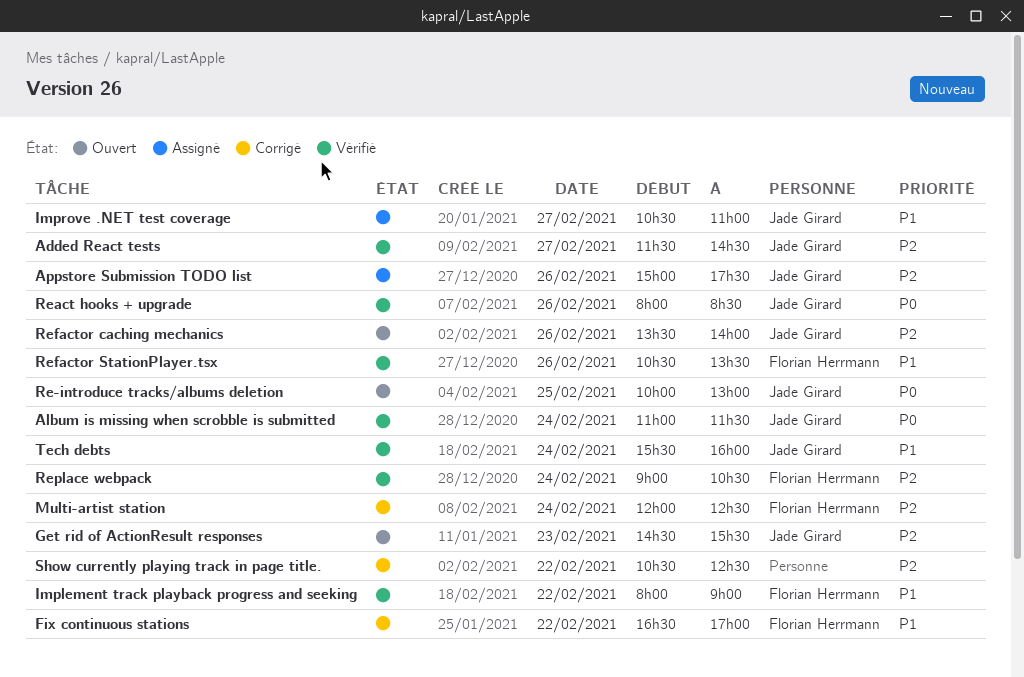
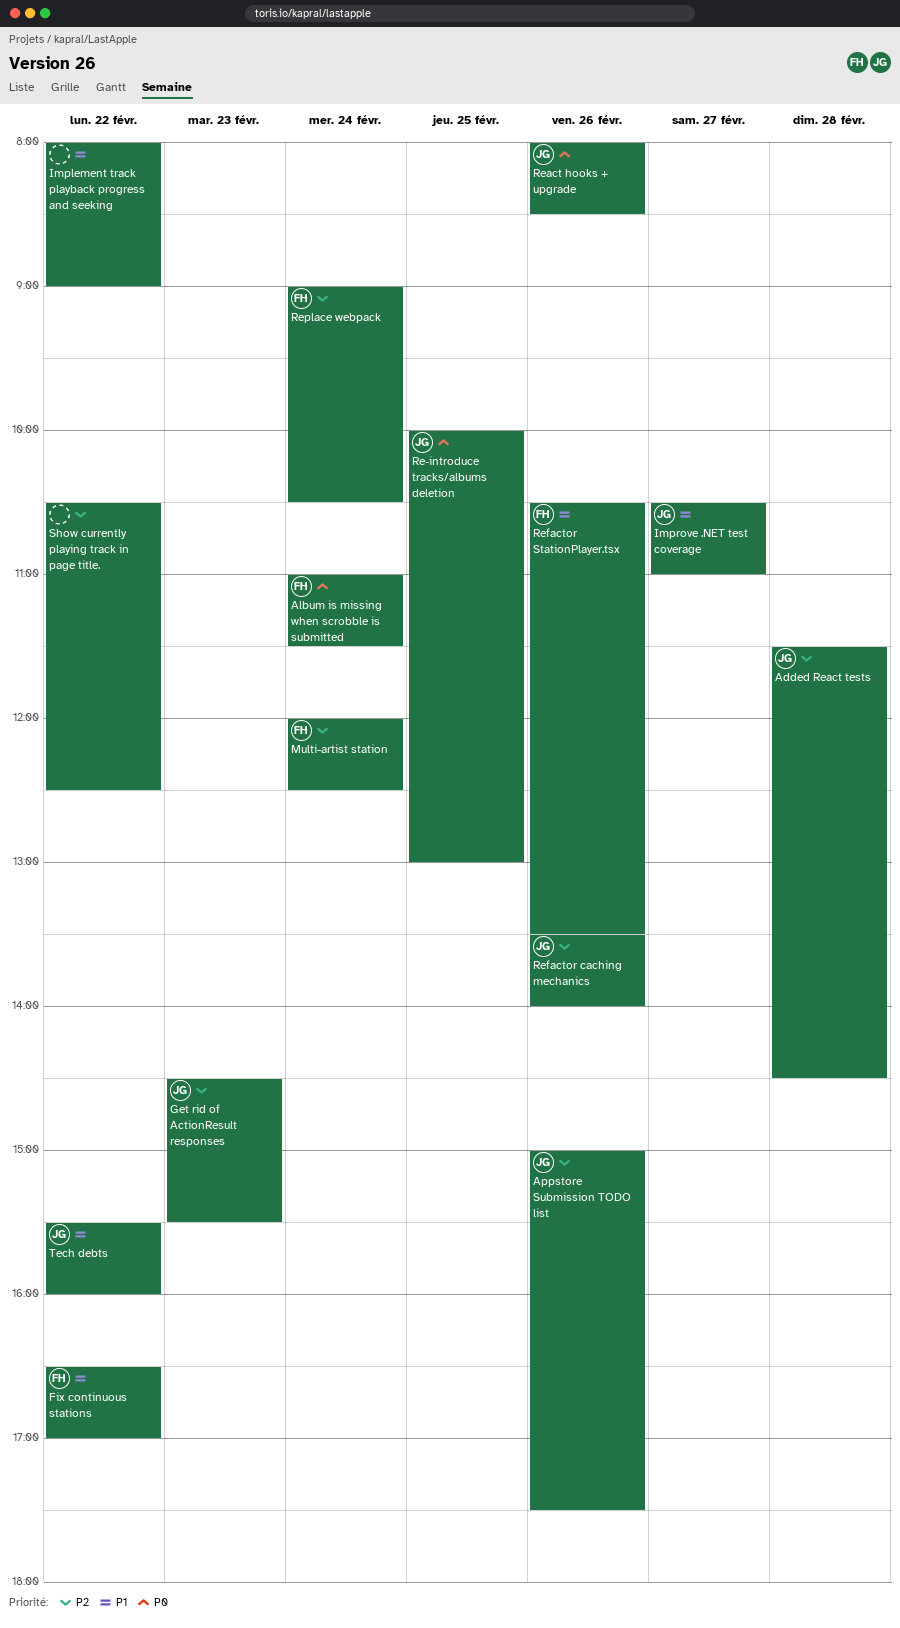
Added React tests, day: Feb 27 -> Feb 28
Album is missing when scrobble is submitted, owner: Jade Girard -> Florian Herrmann
Implement track playback progress and seeking, owner: Florian Herrmann -> none
Tech debts, day: Feb 24 -> Feb 22

